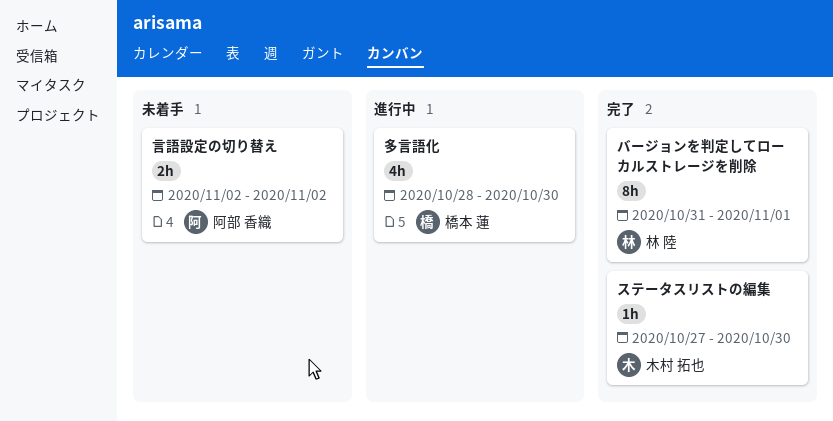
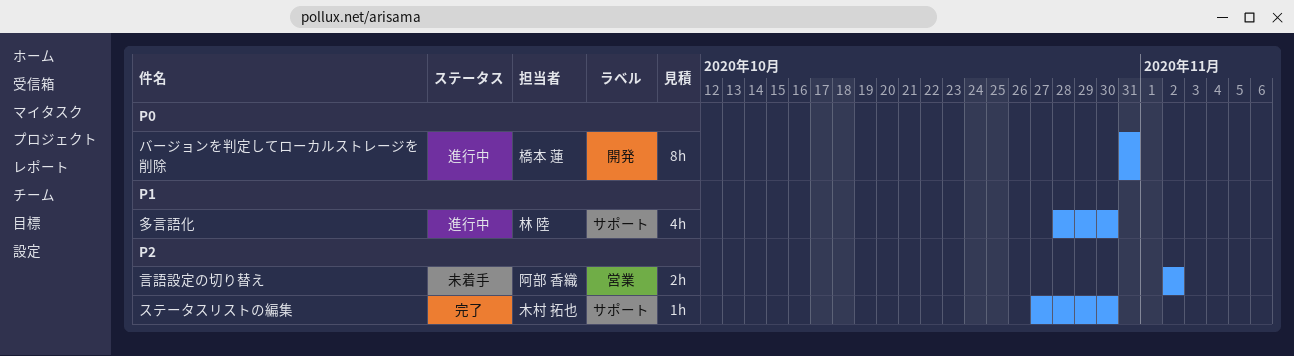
バージョンを判定してローカルストレージを削除, status: 完了 -> 進行中
バージョンを判定してローカルストレージを削除, owner: 林 陸 -> 橋本 蓮
バージョンを判定してローカルストレージを削除, due: Nov 1 -> Oct 31
多言語化, owner: 橋本 蓮 -> 林 陸

